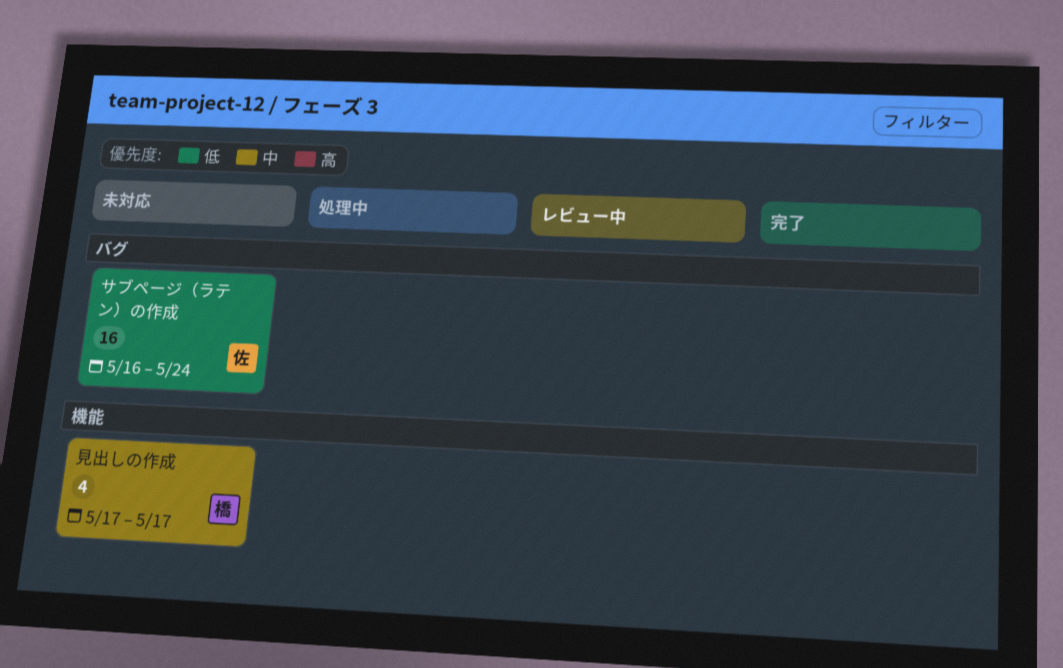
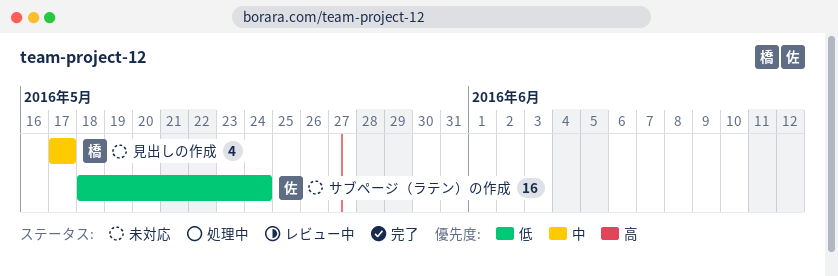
サブページ（ラテン）の作成, start: May 16 -> May 18

